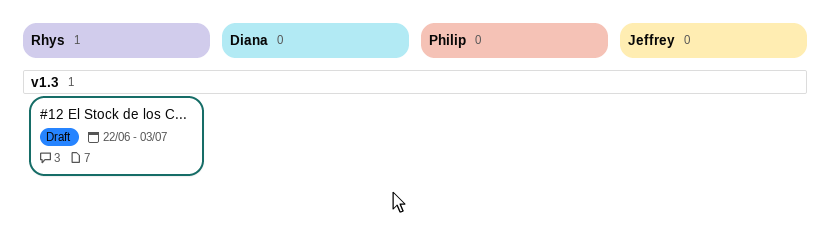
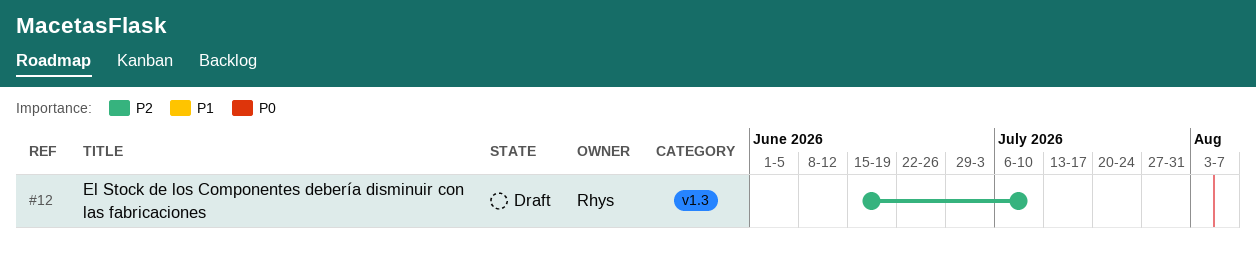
#12, start: Jun 22 -> Jun 15
#12, due: Jul 3 -> Jul 10

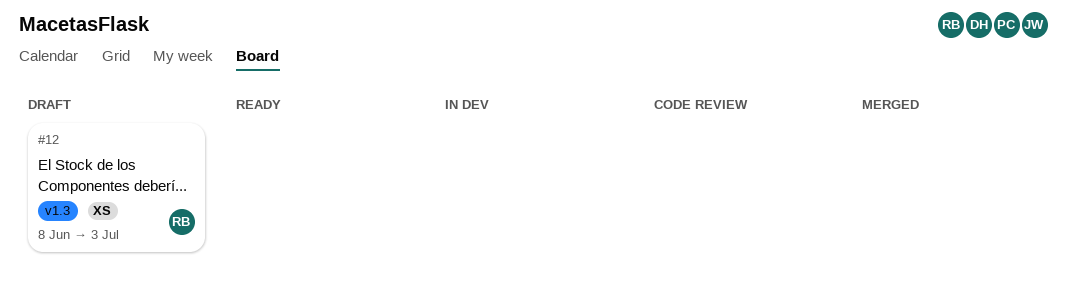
#12, start: Jun 15 -> Jun 8
#12, due: Jul 10 -> Jul 3

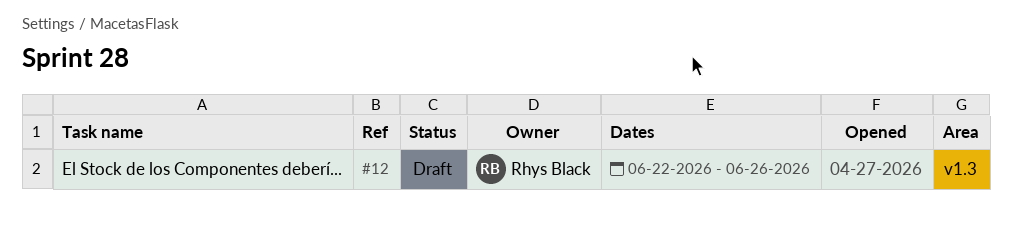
#12, start: Jun 8 -> Jun 22
#12, due: Jul 3 -> Jun 26

